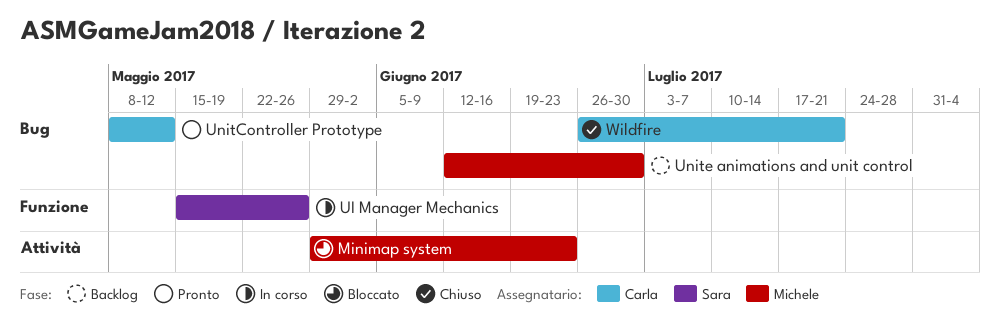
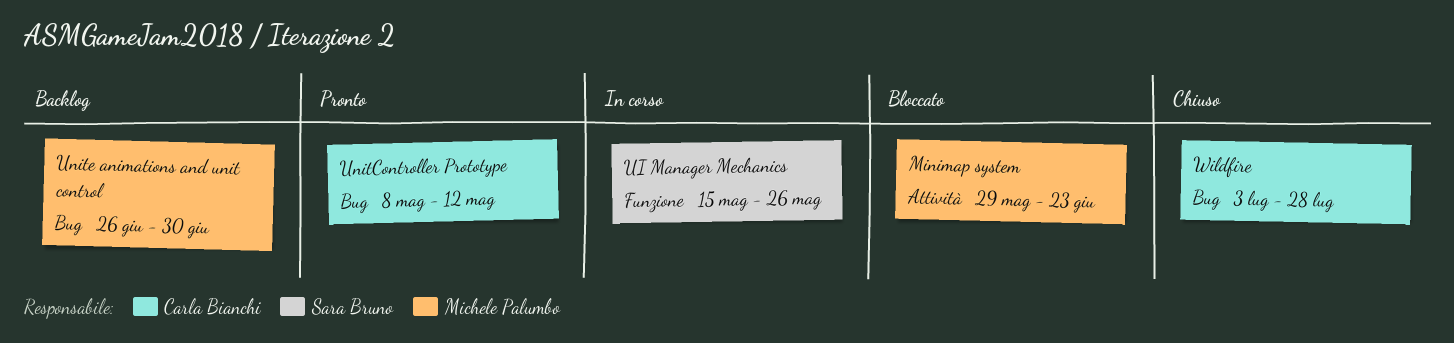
Unite animations and unit control, start: Jun 12 -> Jun 26
Wildfire, start: Jun 26 -> Jul 3
Wildfire, due: Jul 21 -> Jul 28

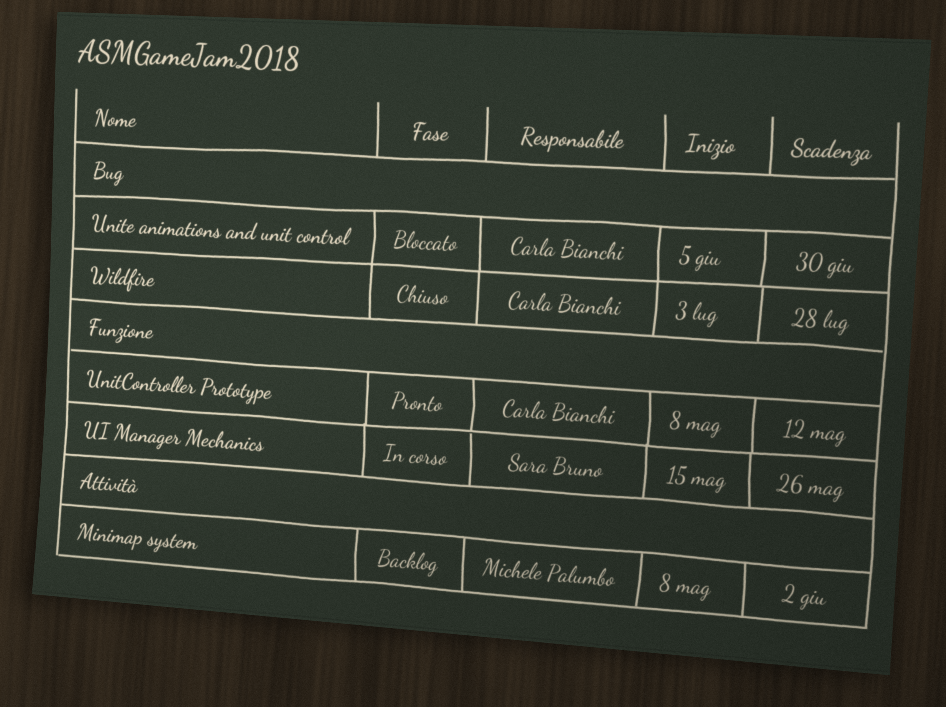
Minimap system, status: Bloccato -> Backlog
Minimap system, start: May 29 -> May 8
Minimap system, due: Jun 23 -> Jun 2
UnitController Prototype, label: Bug -> Funzione
Unite animations and unit control, status: Backlog -> Bloccato
Unite animations and unit control, owner: Michele Palumbo -> Carla Bianchi
Unite animations and unit control, start: Jun 26 -> Jun 5

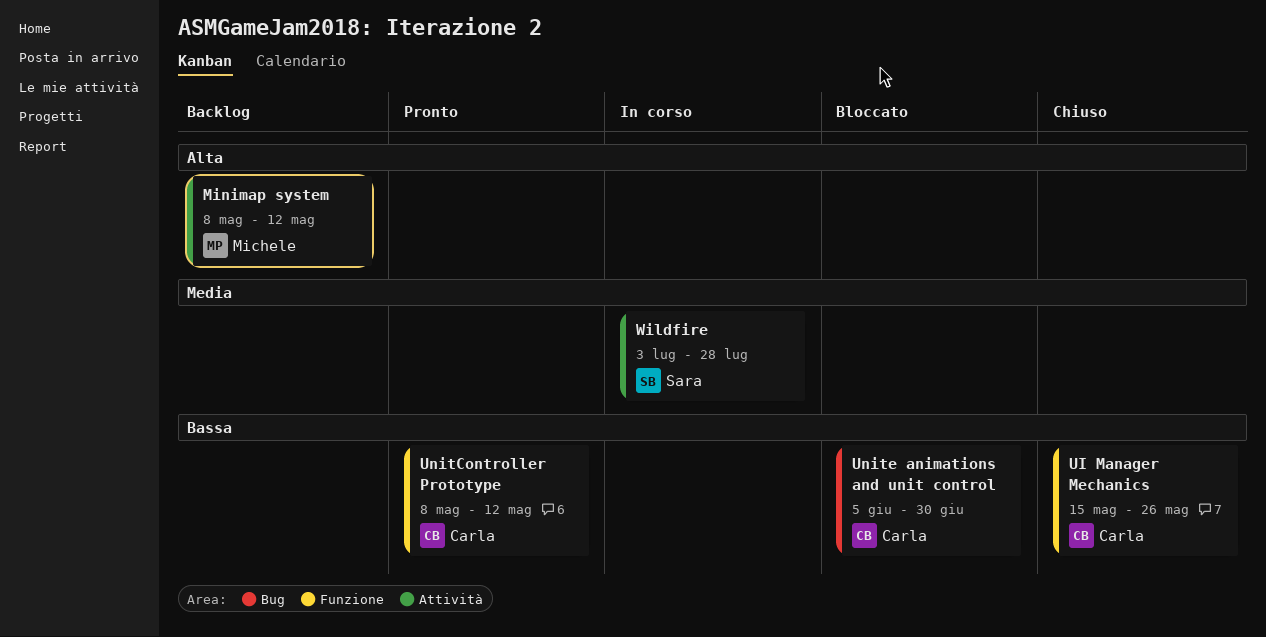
Minimap system, due: Jun 2 -> May 12
UI Manager Mechanics, status: In corso -> Chiuso
UI Manager Mechanics, owner: Sara Bruno -> Carla Bianchi
Wildfire, status: Chiuso -> In corso
Wildfire, owner: Carla Bianchi -> Sara Bruno
Wildfire, label: Bug -> Attività

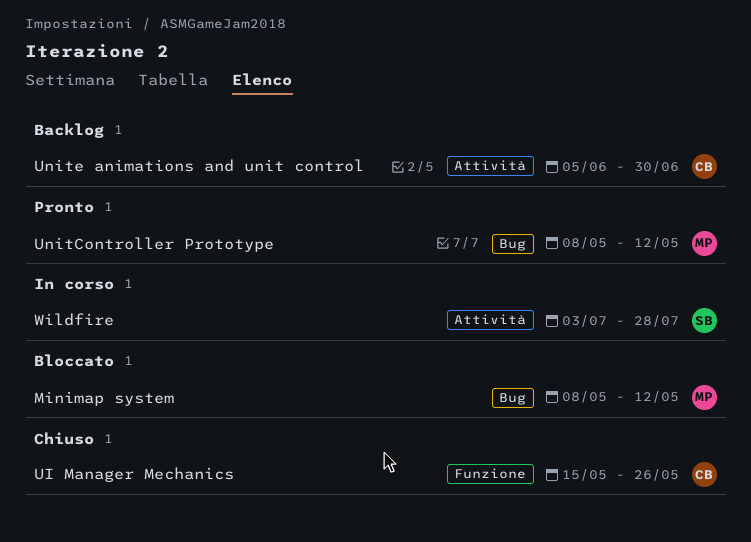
Minimap system, status: Backlog -> Bloccato
Minimap system, label: Attività -> Bug
UnitController Prototype, owner: Carla -> Michele
UnitController Prototype, label: Funzione -> Bug
Unite animations and unit control, status: Bloccato -> Backlog
Unite animations and unit control, label: Bug -> Attività

